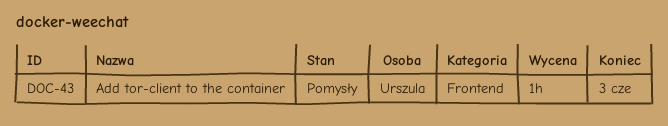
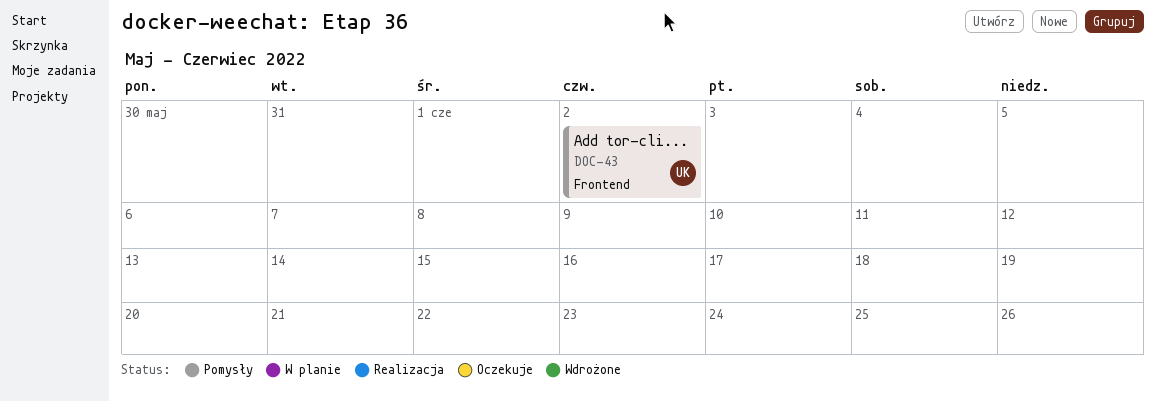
DOC-43, due: Jun 3 -> Jun 2

